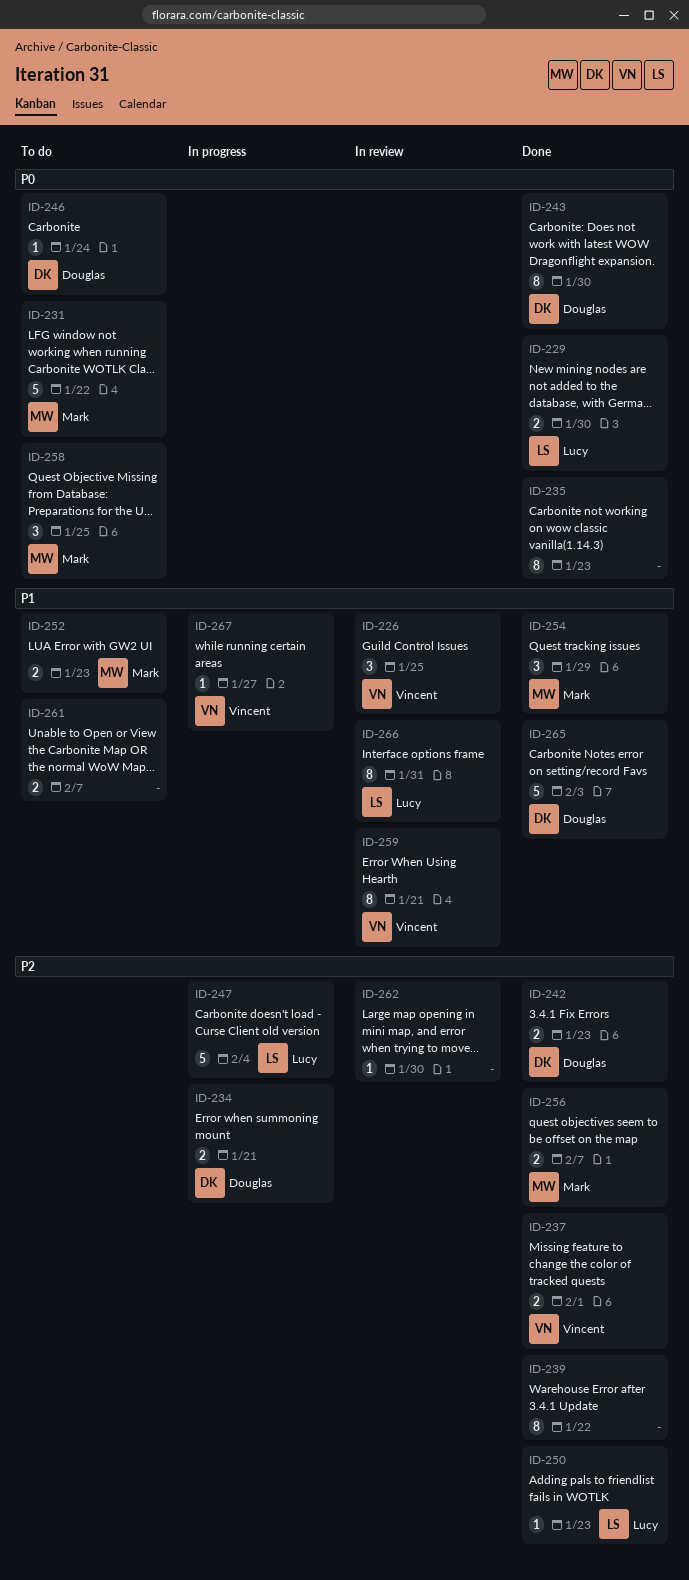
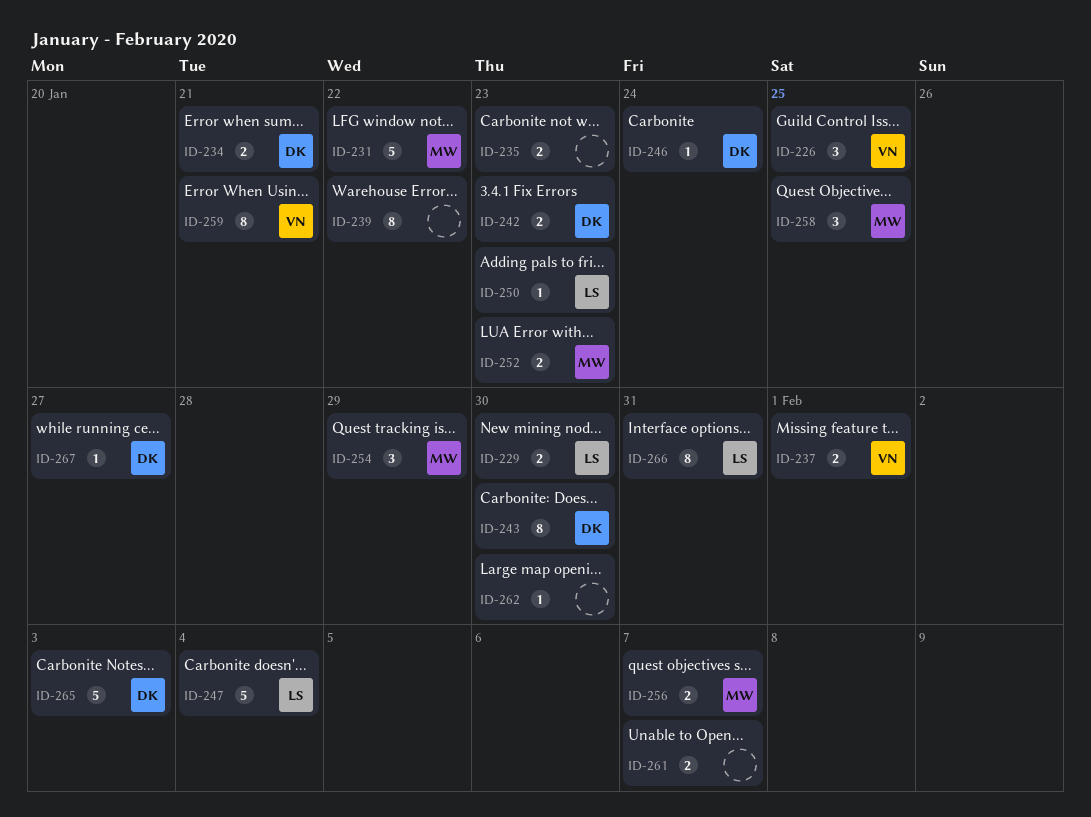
ID-235, estimate: 8 -> 2
ID-267, owner: Vincent -> Douglas

